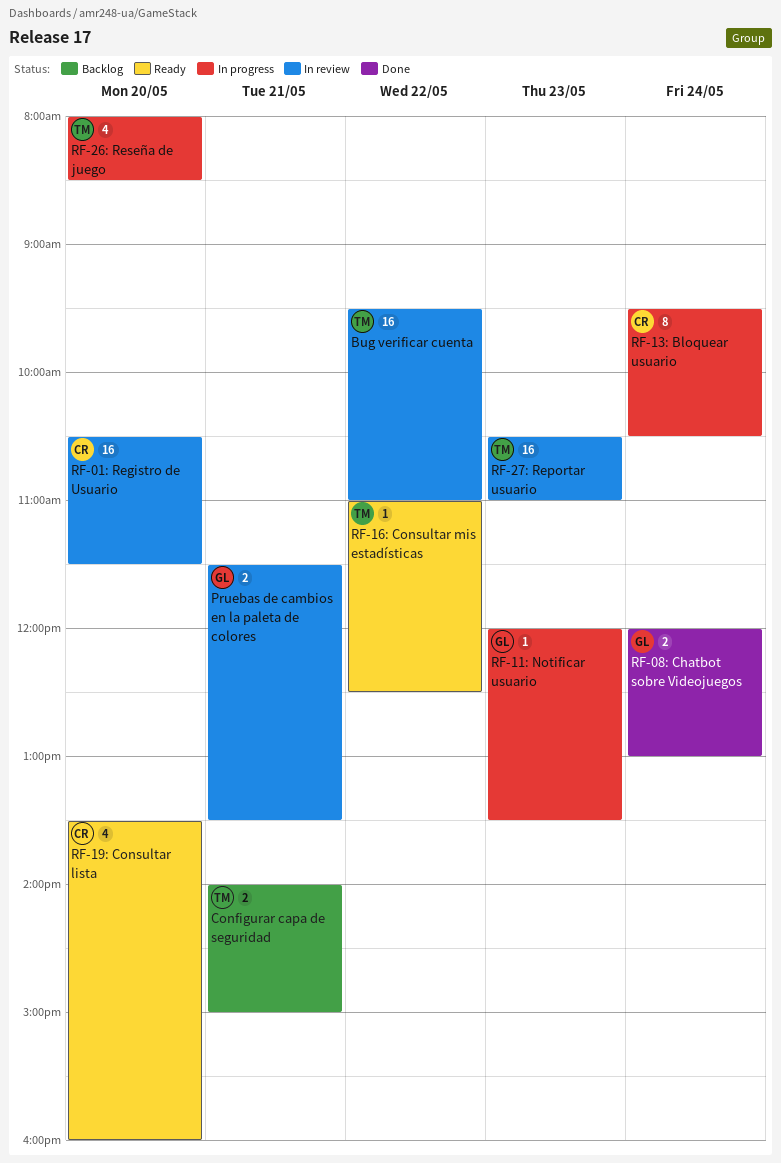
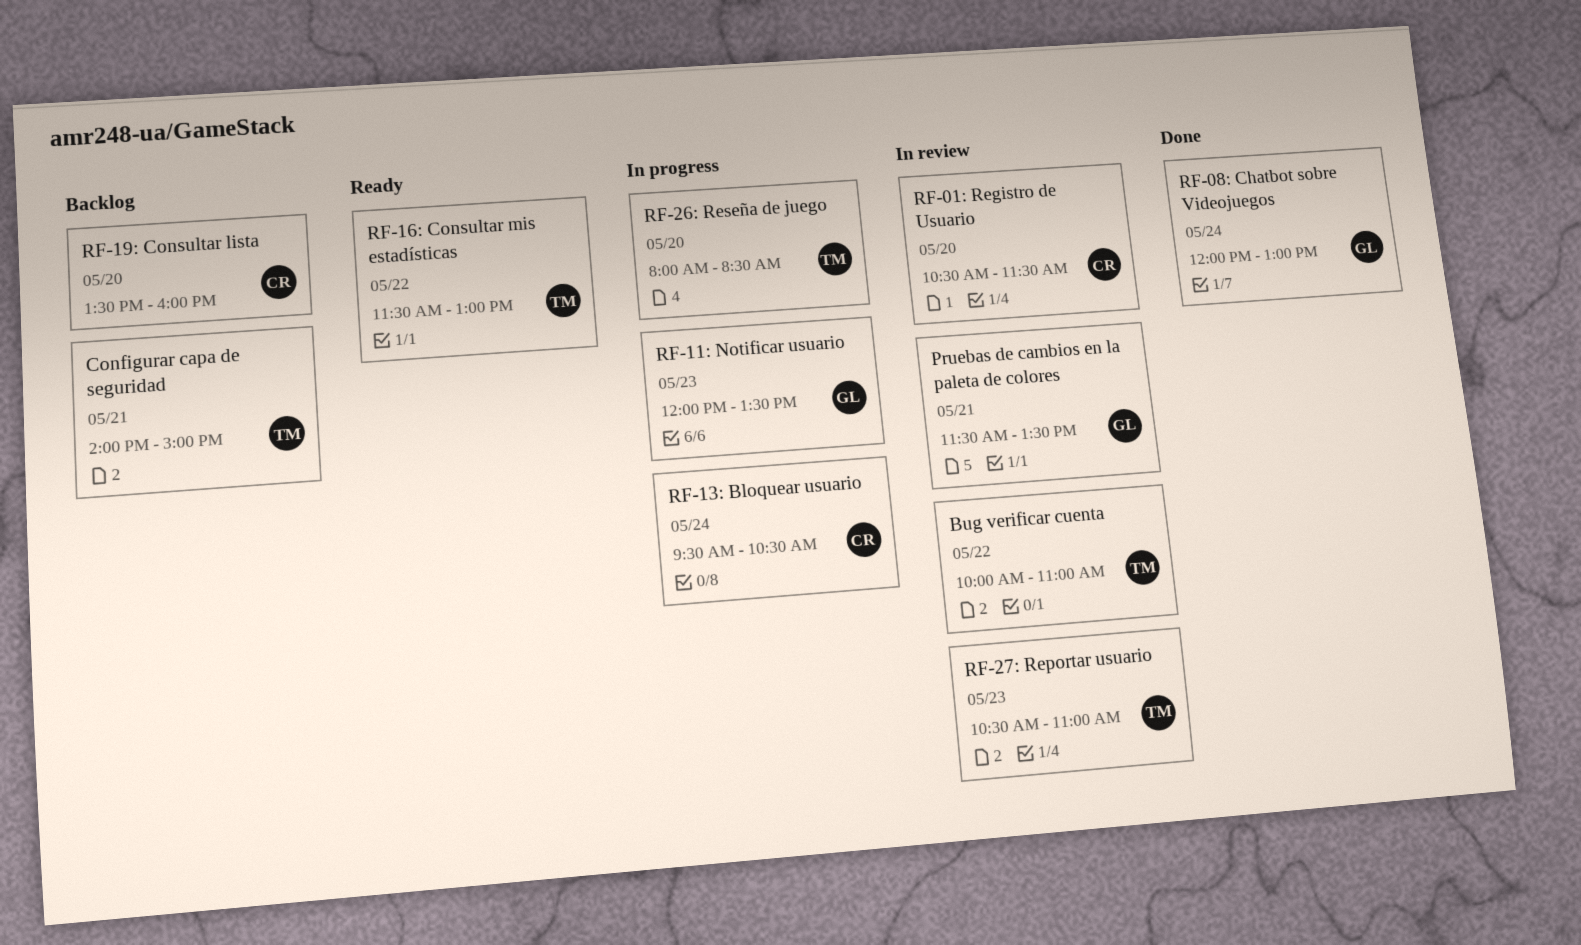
Bug verificar cuenta, begins: 09:30 -> 10:00
RF-16: Consultar mis estadísticas, begins: 11:00 -> 11:30
RF-16: Consultar mis estadísticas, ends: 12:30 -> 13:00
RF-19: Consultar lista, status: Ready -> Backlog

